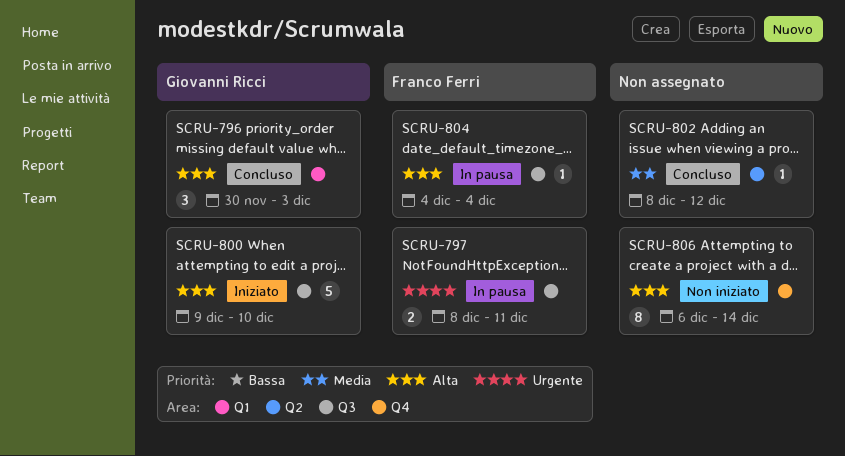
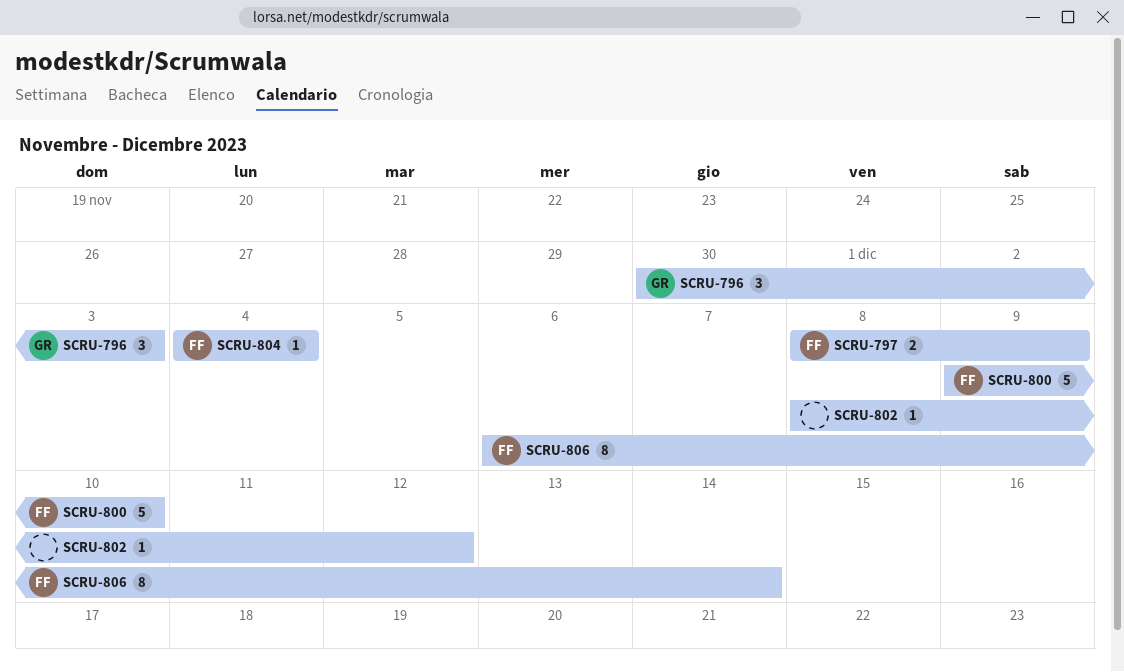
SCRU-797, due: Dec 11 -> Dec 9
SCRU-800, owner: Giovanni Ricci -> Franco Ferri
SCRU-806, owner: none -> Franco Ferri

